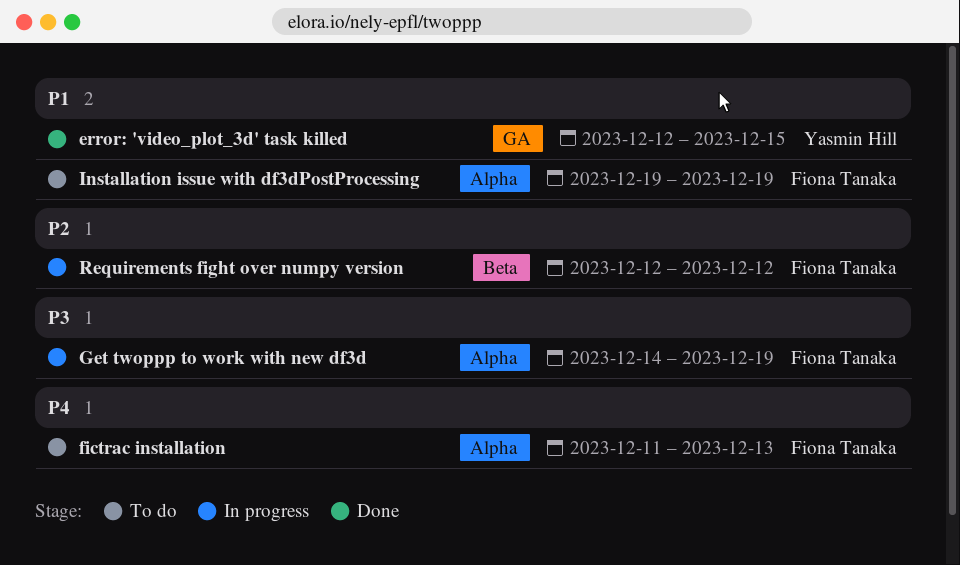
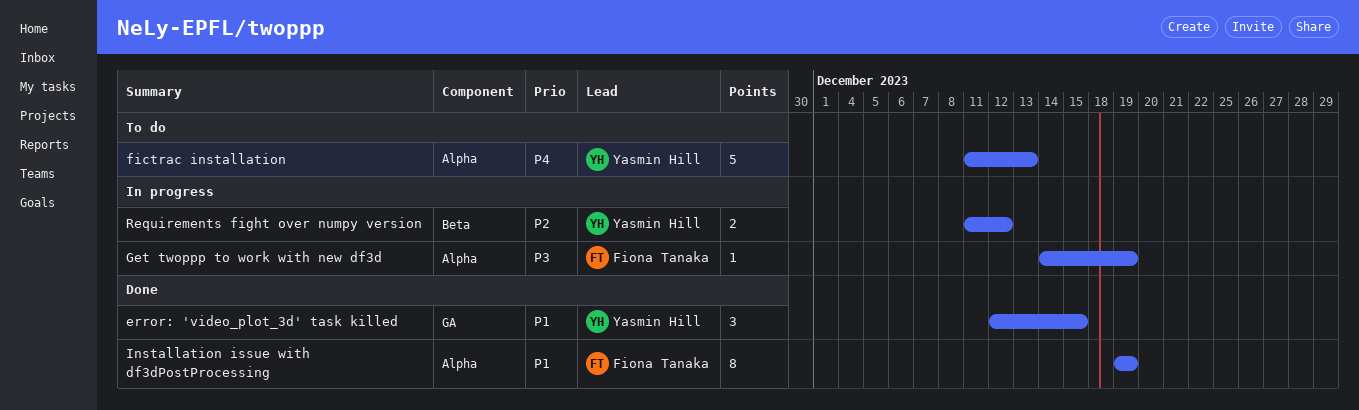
fictrac installation, owner: Fiona Tanaka -> Yasmin Hill
Installation issue with df3dPostProcessing, status: To do -> Done
Requirements fight over numpy version, owner: Fiona Tanaka -> Yasmin Hill
Requirements fight over numpy version, start: Dec 12 -> Dec 11

